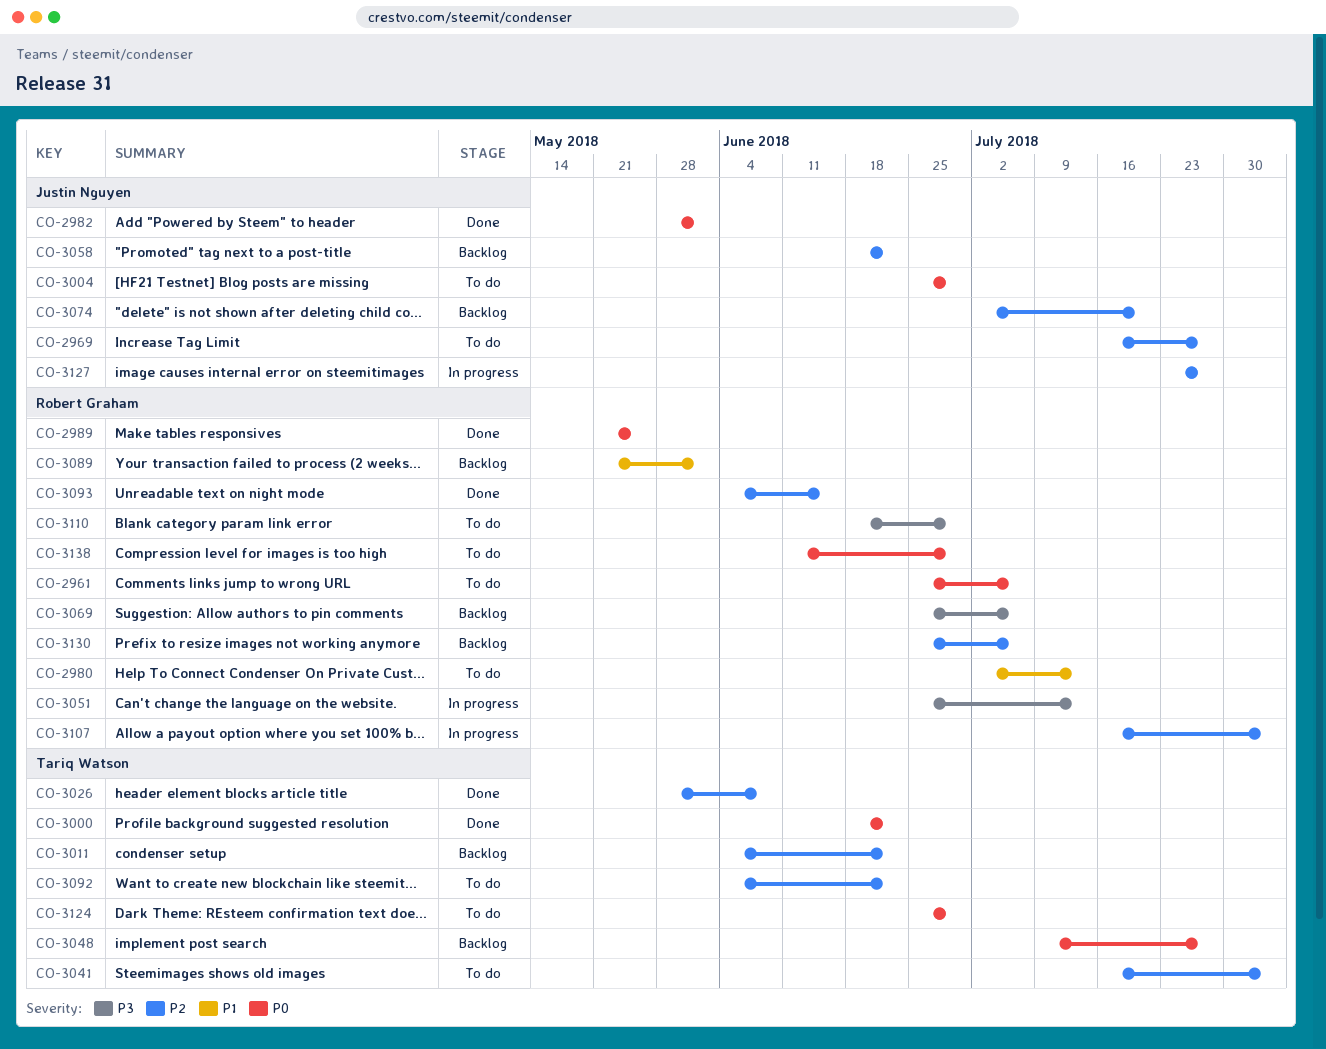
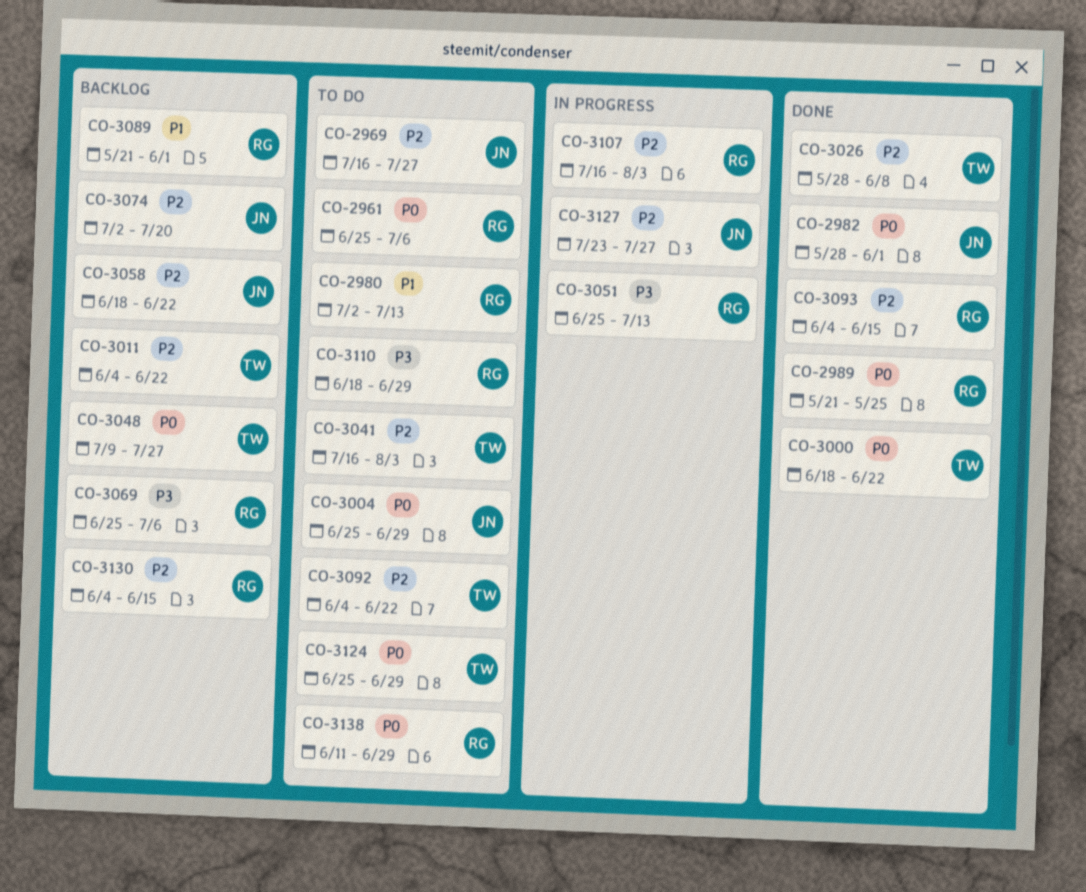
CO-3130, start: Jun 25 -> Jun 4
CO-3130, due: Jul 6 -> Jun 15

